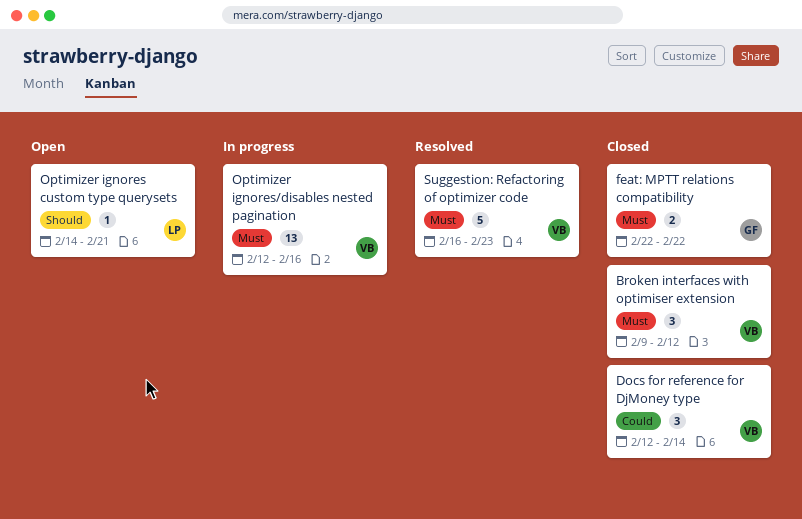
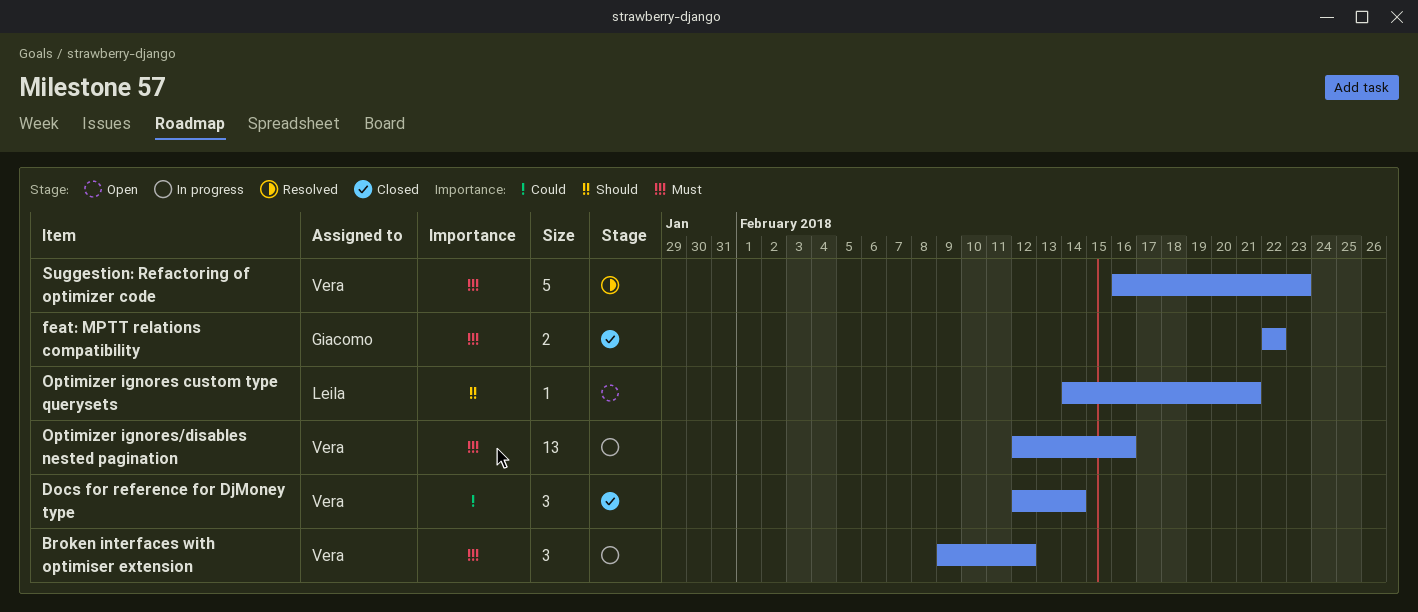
Broken interfaces with optimiser extension, status: Closed -> In progress

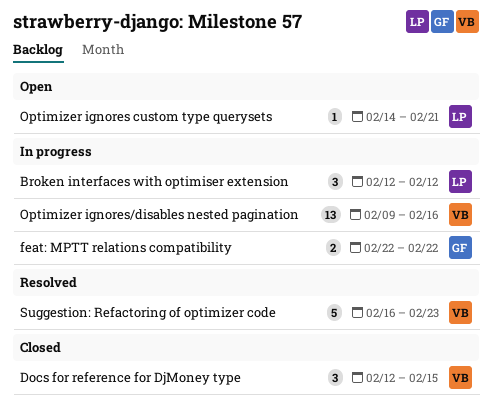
Broken interfaces with optimiser extension, owner: Vera -> Leila
Broken interfaces with optimiser extension, start: Feb 9 -> Feb 12
Docs for reference for DjMoney type, due: Feb 14 -> Feb 15
feat: MPTT relations compatibility, status: Closed -> In progress
Optimizer ignores/disables nested pagination, start: Feb 12 -> Feb 9

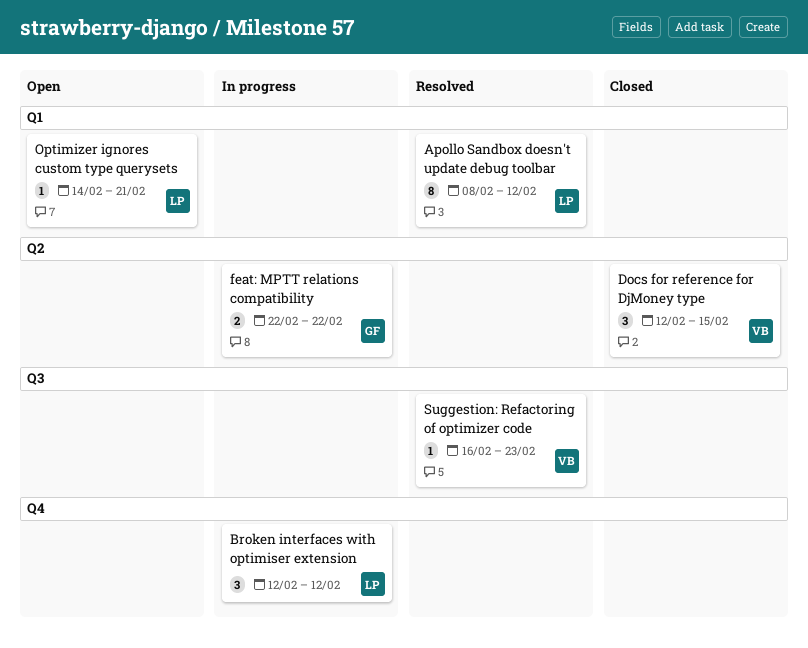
Apollo Sandbox doesn't update debug toolbar: none -> present
Optimizer ignores/disables nested pagination: present -> none
Suggestion: Refactoring of optimizer code, estimate: 5 -> 1

